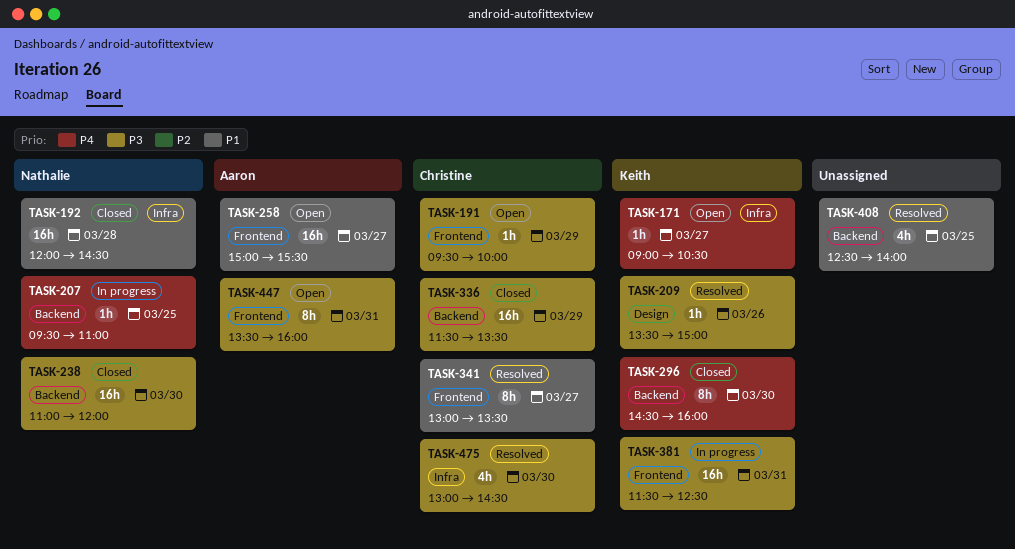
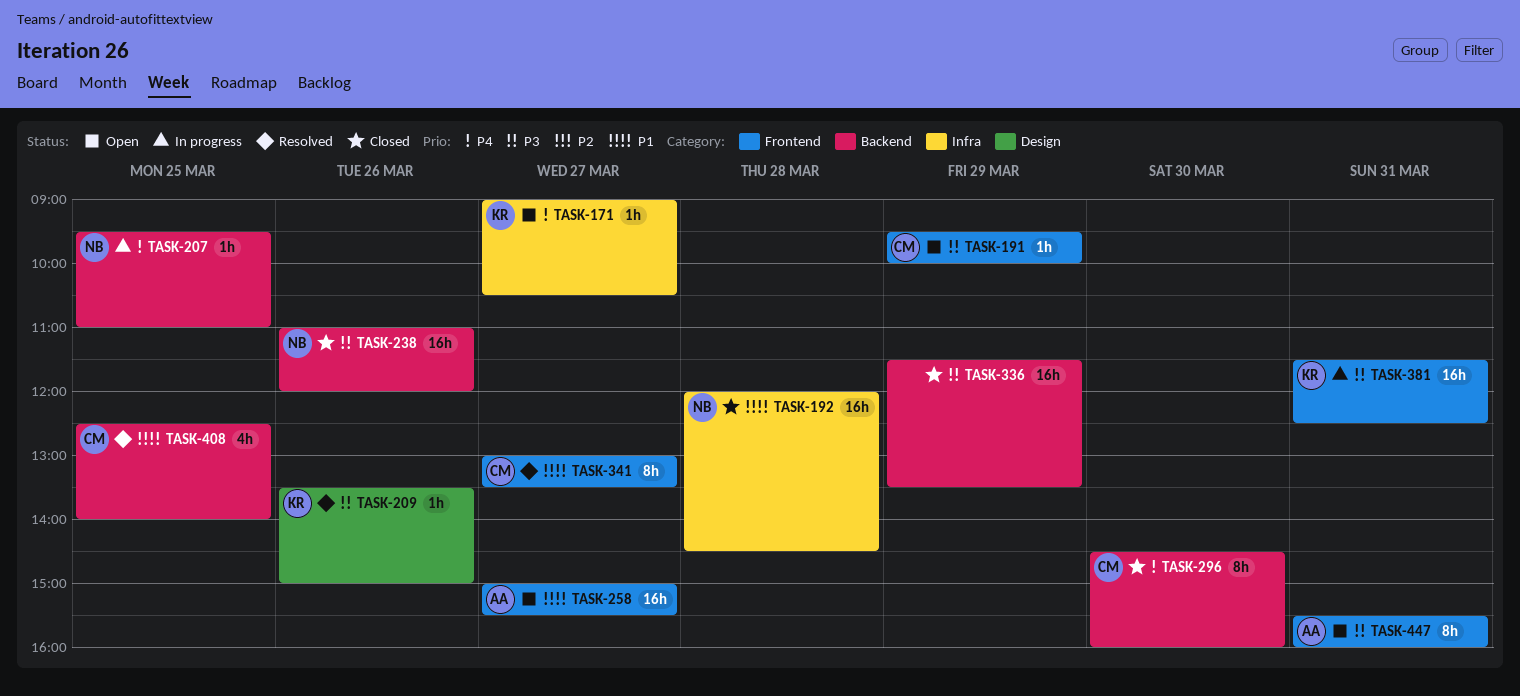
TASK-238, day: Mar 30 -> Mar 26
TASK-296, owner: Keith -> Christine
TASK-336, owner: Christine -> none
TASK-408, owner: none -> Christine
TASK-447, begins: 13:30 -> 15:30
TASK-475: present -> none

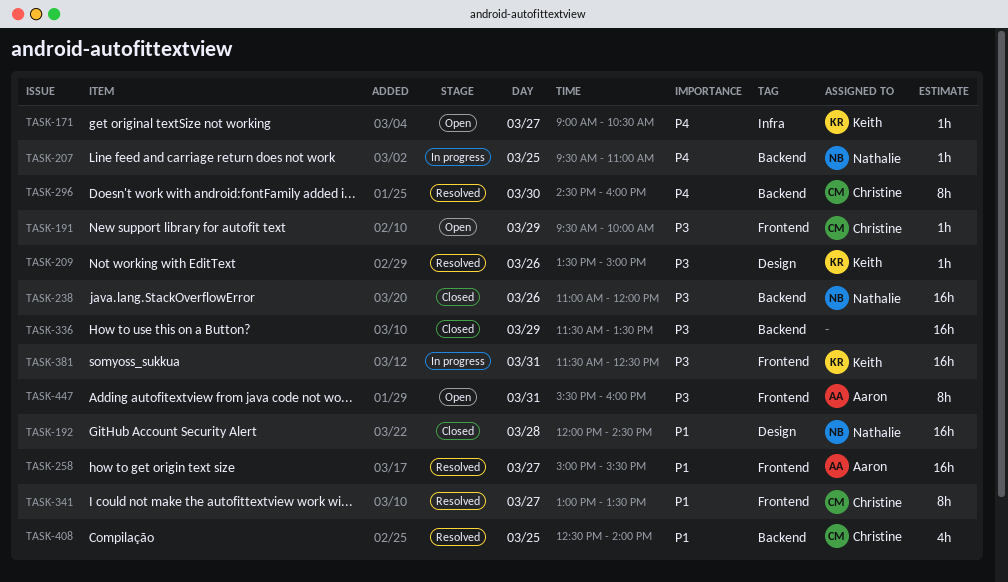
TASK-192, label: Infra -> Design
TASK-258, status: Open -> Resolved
TASK-296, status: Closed -> Resolved

